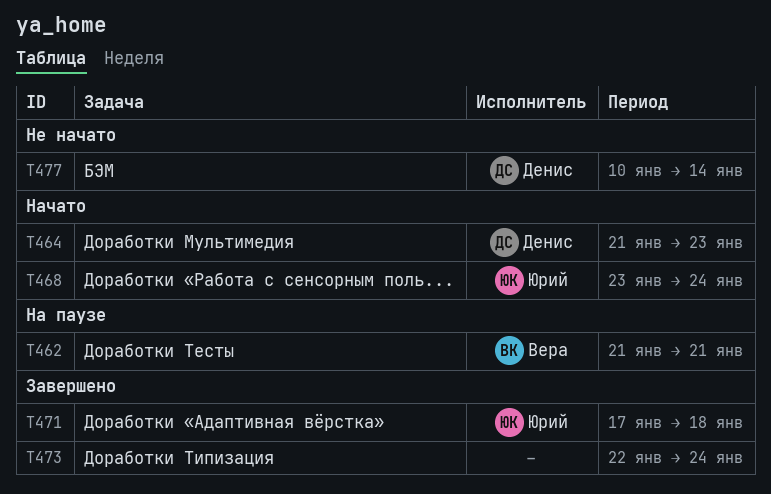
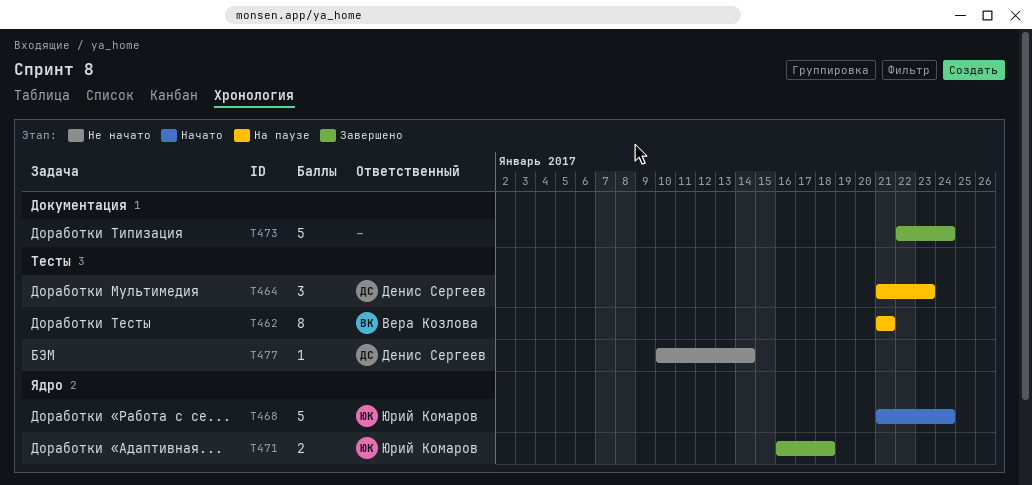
T464, status: Начато -> На паузе
T468, start: Jan 23 -> Jan 21
T471, start: Jan 17 -> Jan 16

